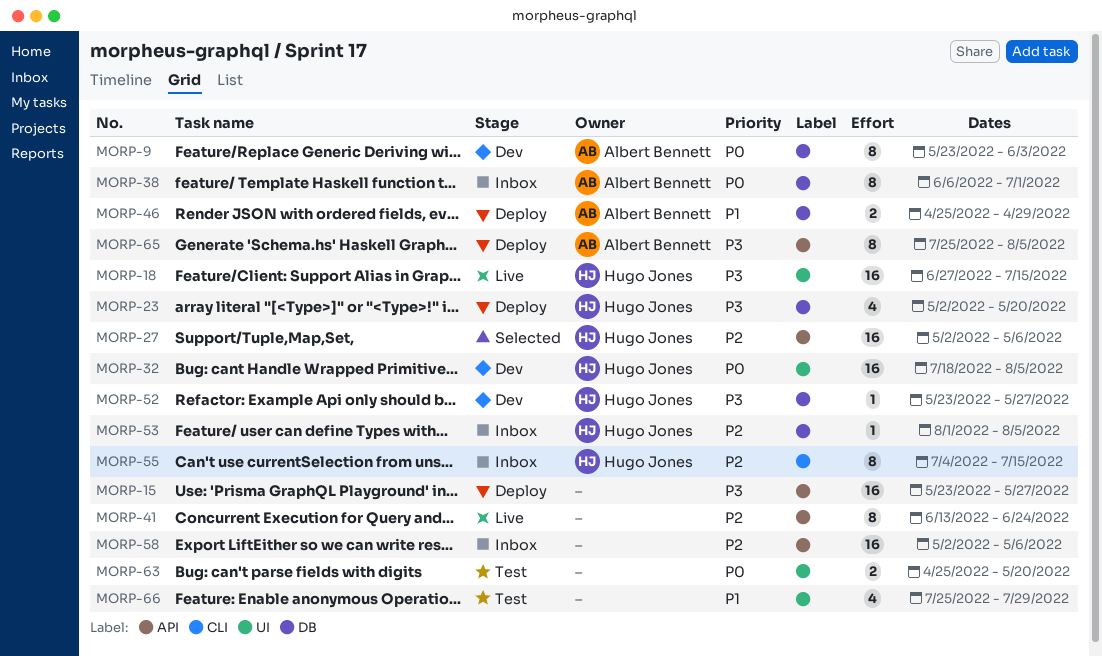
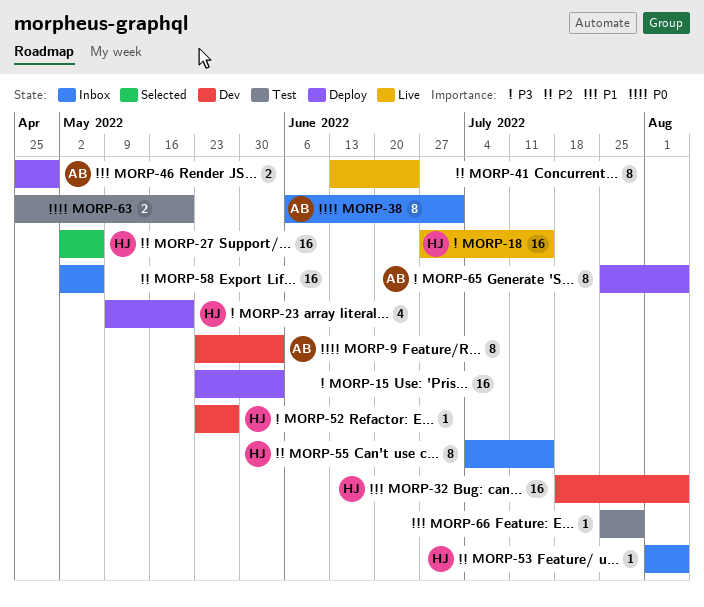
MORP-15, due: May 27 -> Jun 3
MORP-23, start: May 2 -> May 9
MORP-32, priority: P0 -> P1
MORP-66, estimate: 4 -> 1

